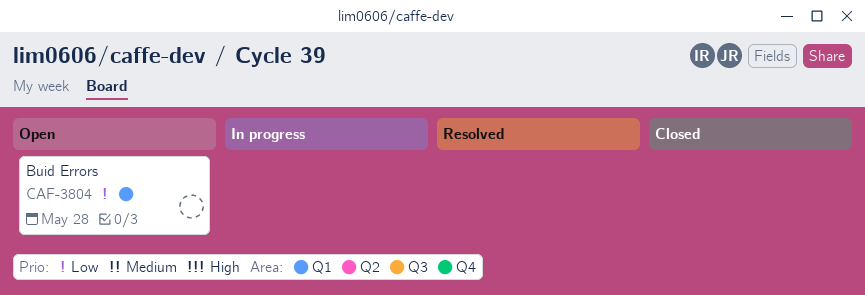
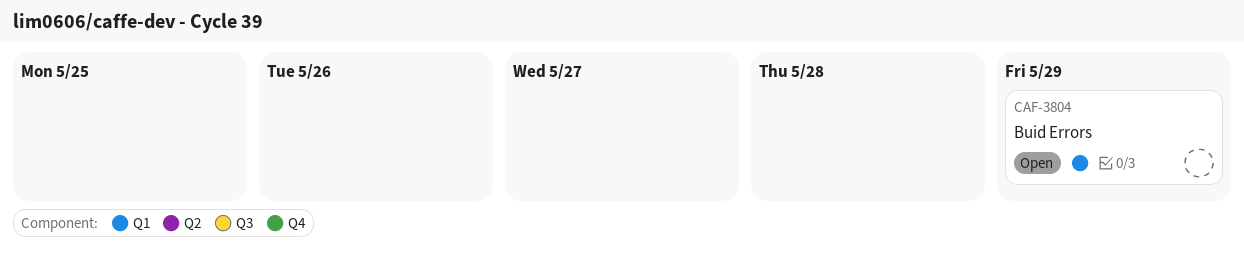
CAF-3804, due: May 28 -> May 29

